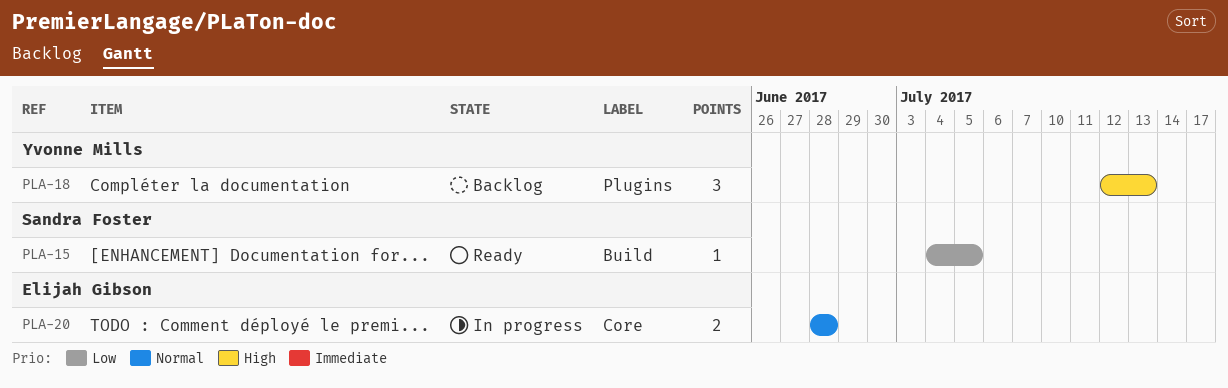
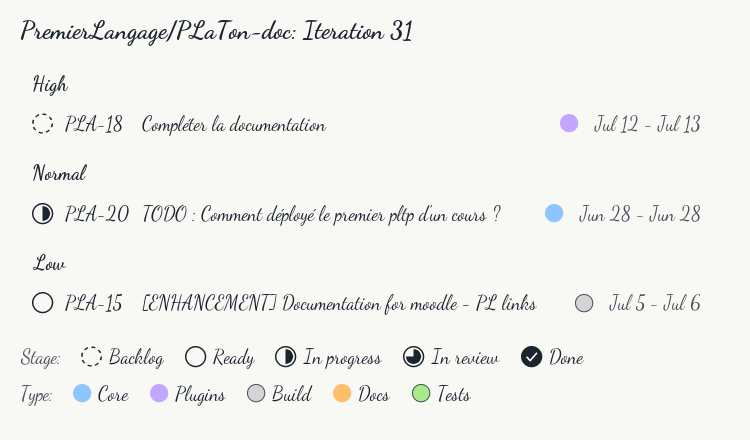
PLA-15, start: Jul 4 -> Jul 5
PLA-15, due: Jul 5 -> Jul 6

